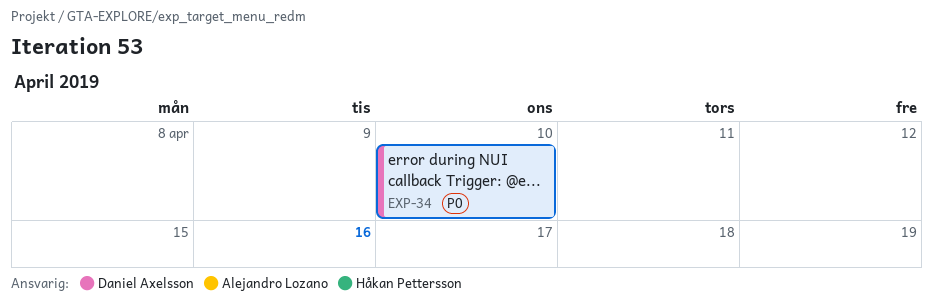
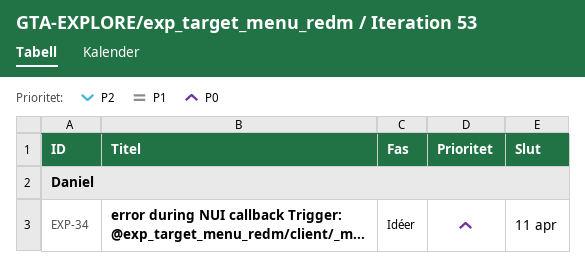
EXP-34, due: Apr 10 -> Apr 11

